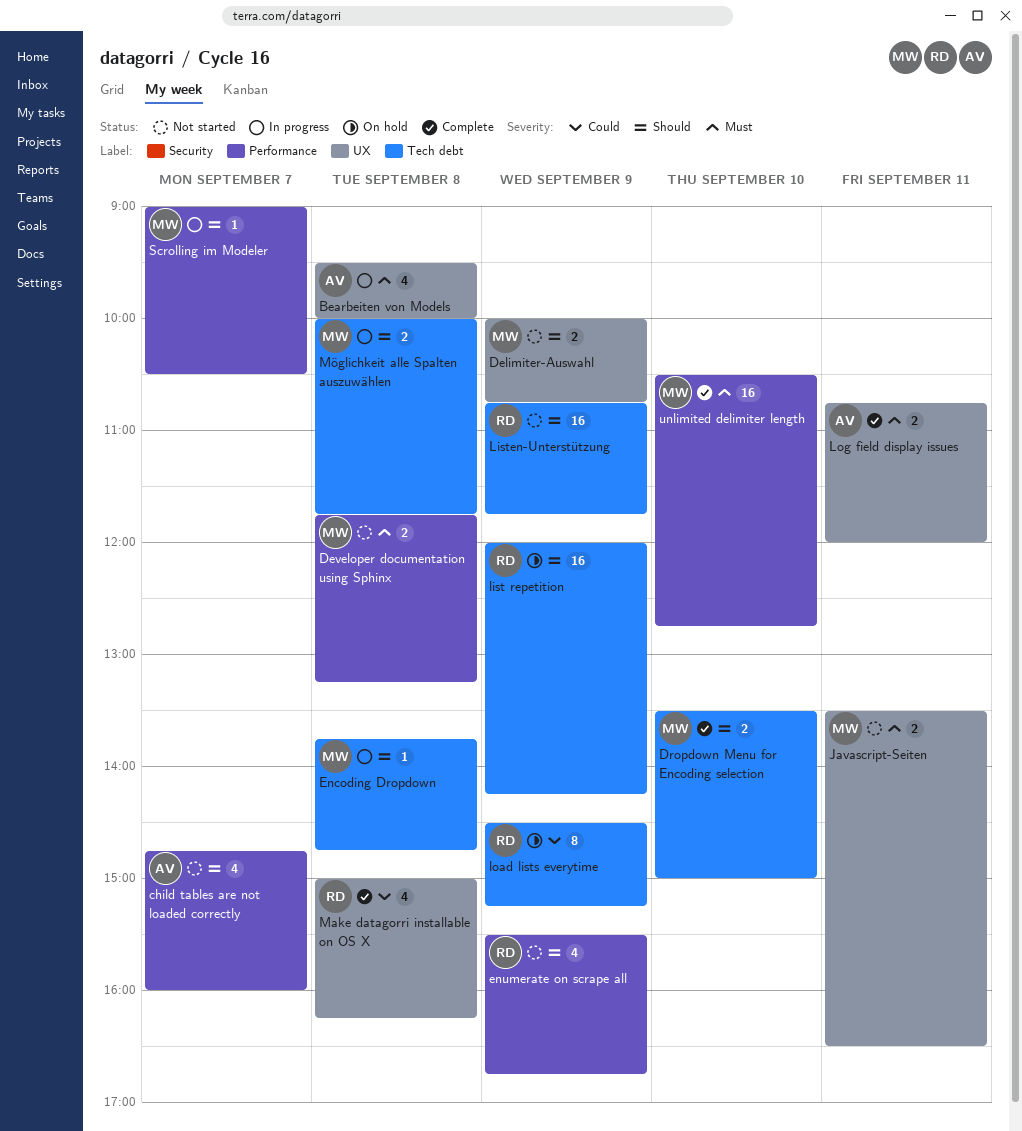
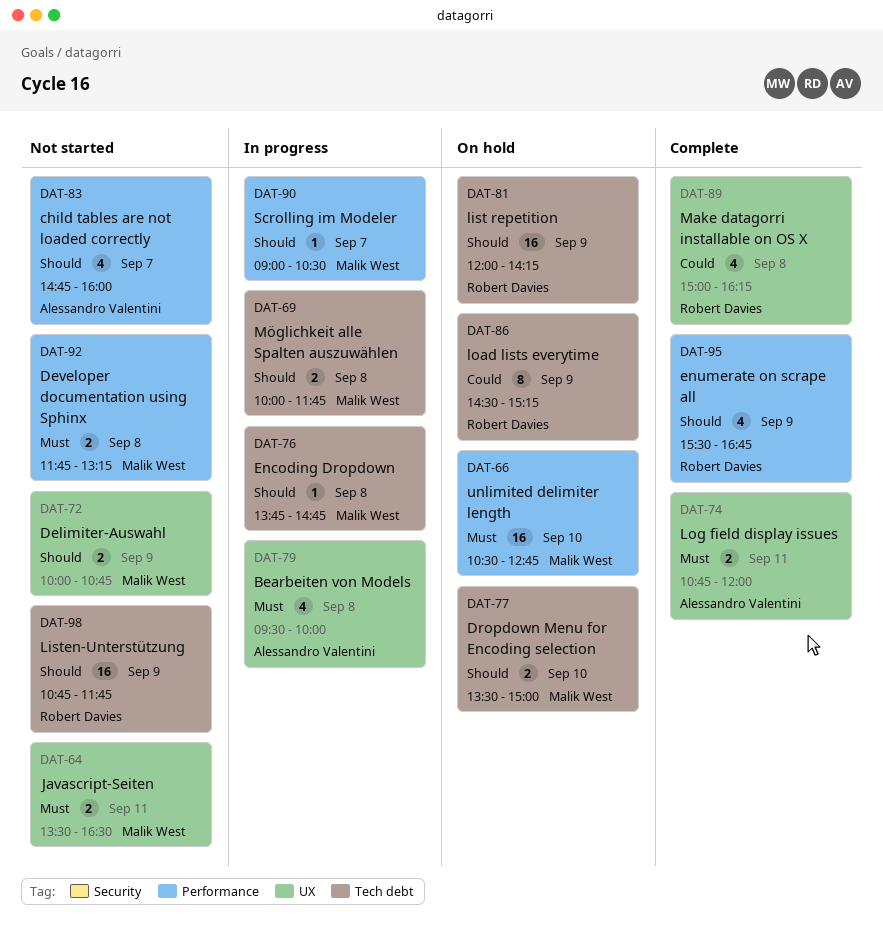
Dropdown Menu for Encoding selection, status: Complete -> On hold
enumerate on scrape all, status: Not started -> Complete
unlimited delimiter length, status: Complete -> On hold

